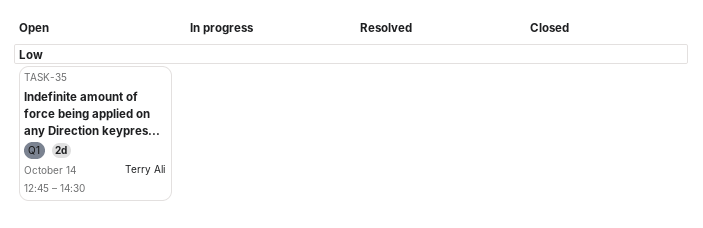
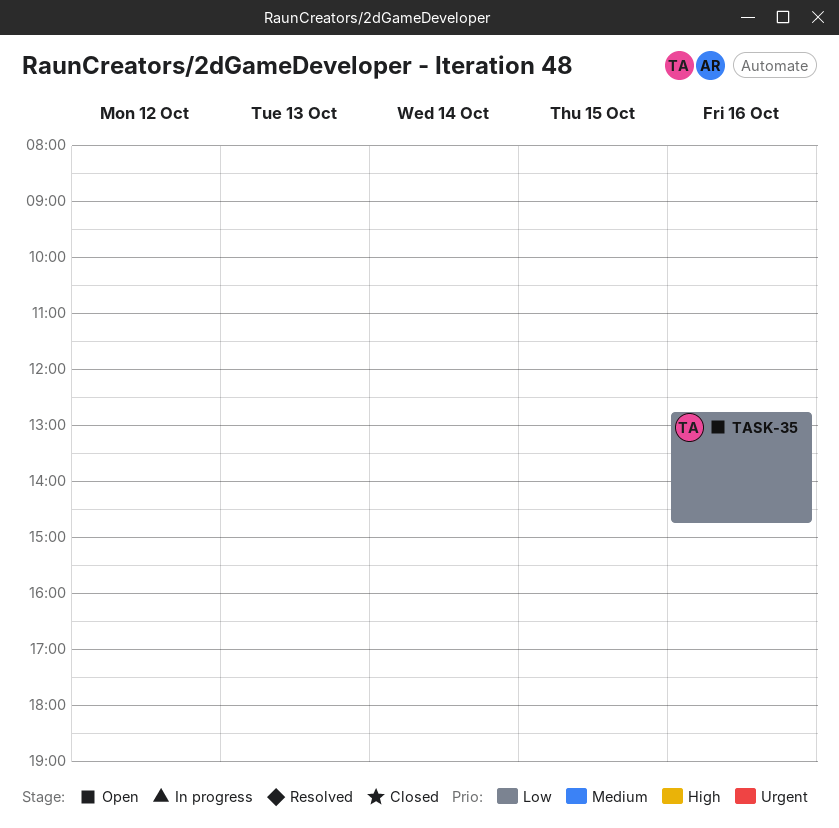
TASK-35, day: Oct 14 -> Oct 16
TASK-35, ends: 14:30 -> 14:45

